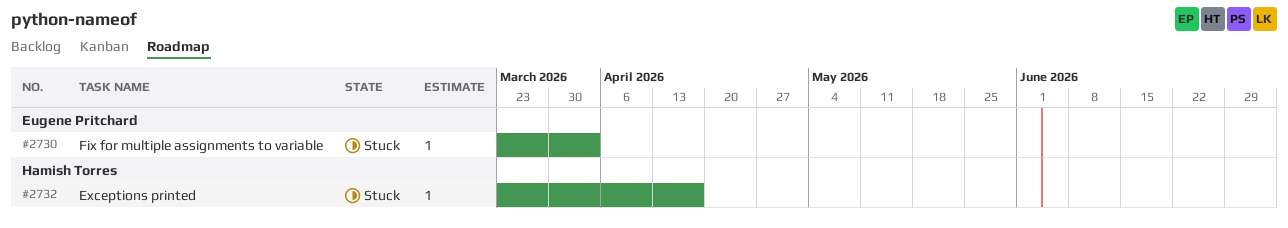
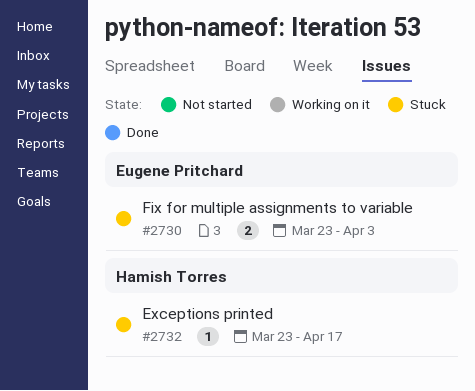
#2730, estimate: 1 -> 2

